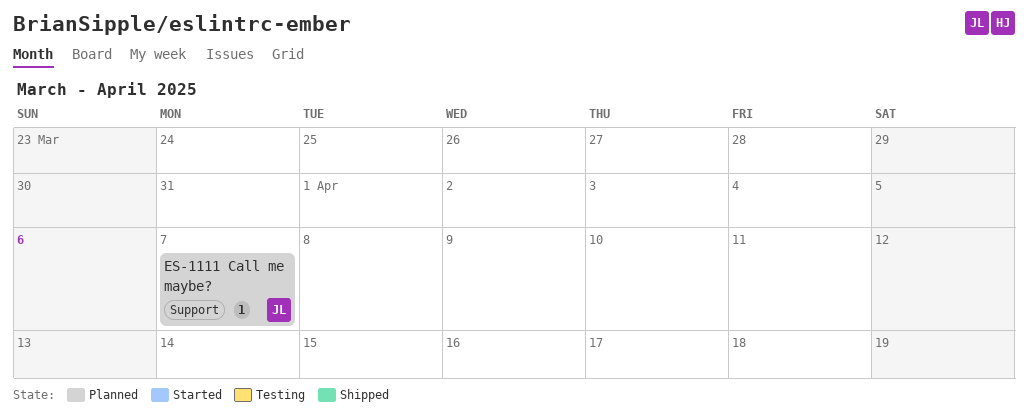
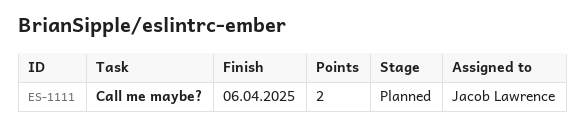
ES-1111, estimate: 1 -> 2
ES-1111, due: Apr 7 -> Apr 6

